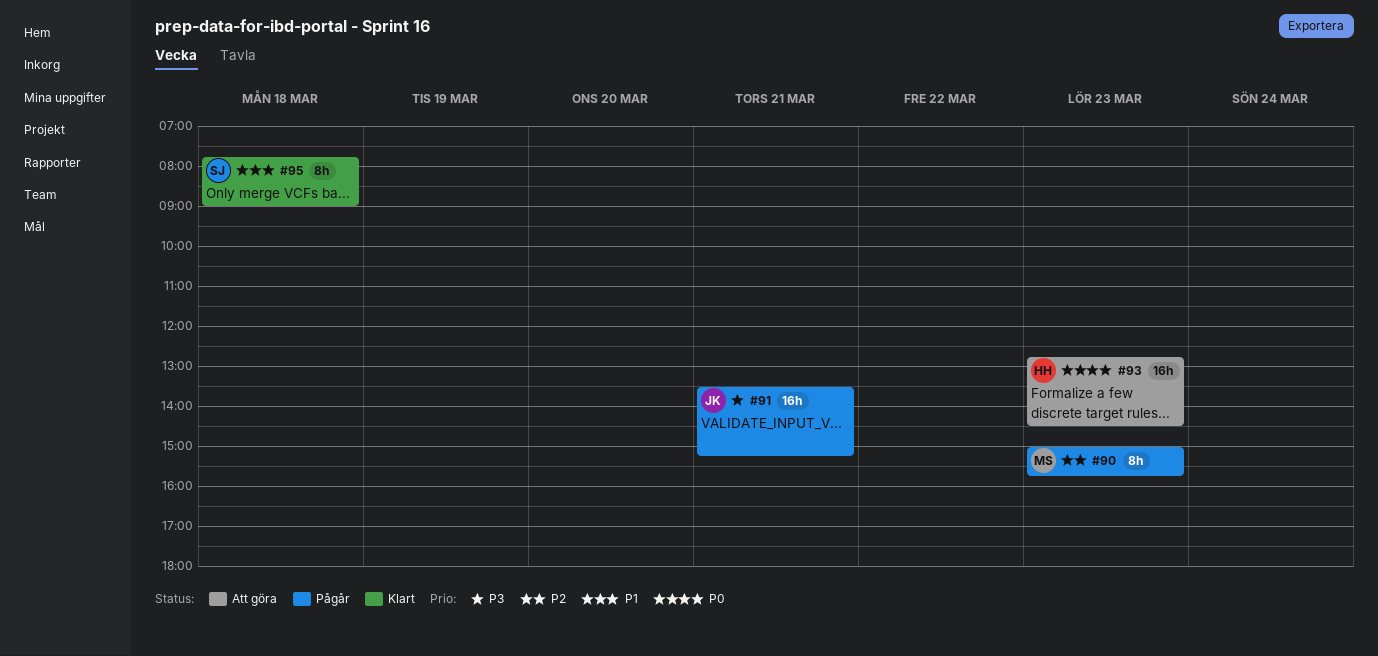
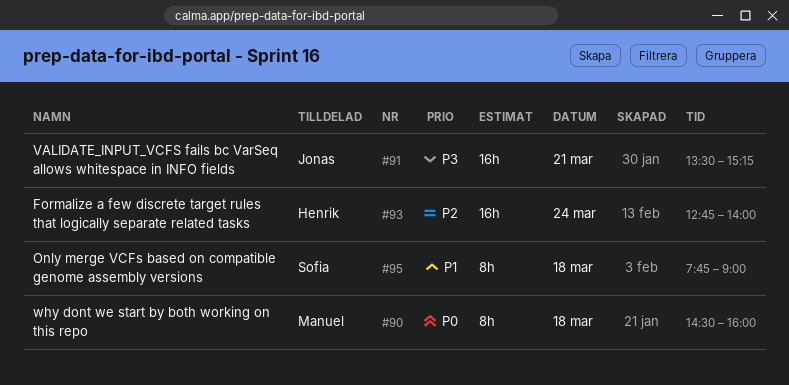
#90, priority: P2 -> P0
#90, day: Mar 23 -> Mar 18
#90, begins: 15:00 -> 14:30
#90, ends: 15:45 -> 16:00
#93, priority: P0 -> P2
#93, day: Mar 23 -> Mar 24
#93, ends: 14:30 -> 14:00

